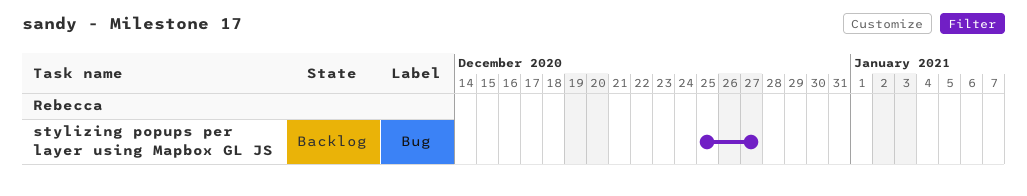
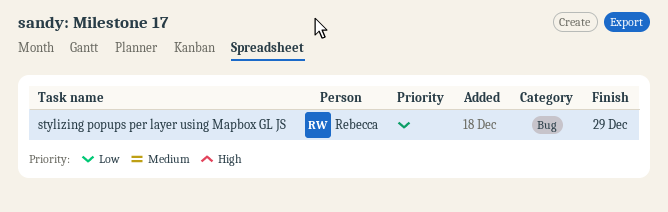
stylizing popups per layer using Mapbox GL JS, due: Dec 27 -> Dec 29

